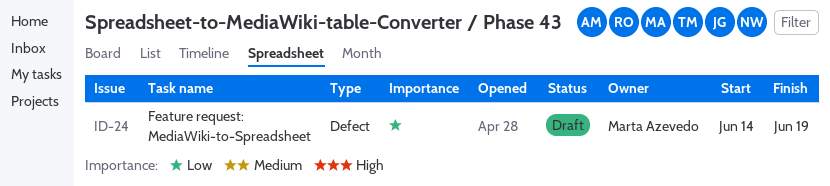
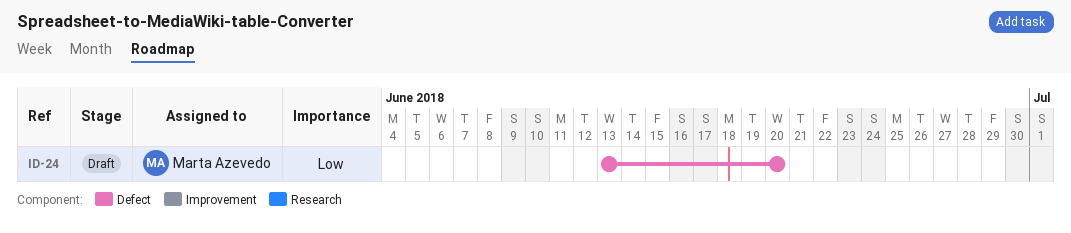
ID-24, start: Jun 14 -> Jun 13
ID-24, due: Jun 19 -> Jun 20

